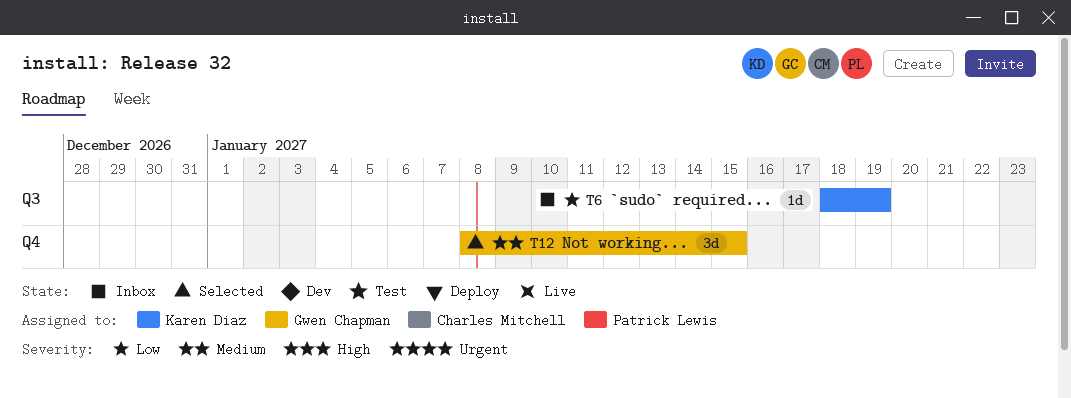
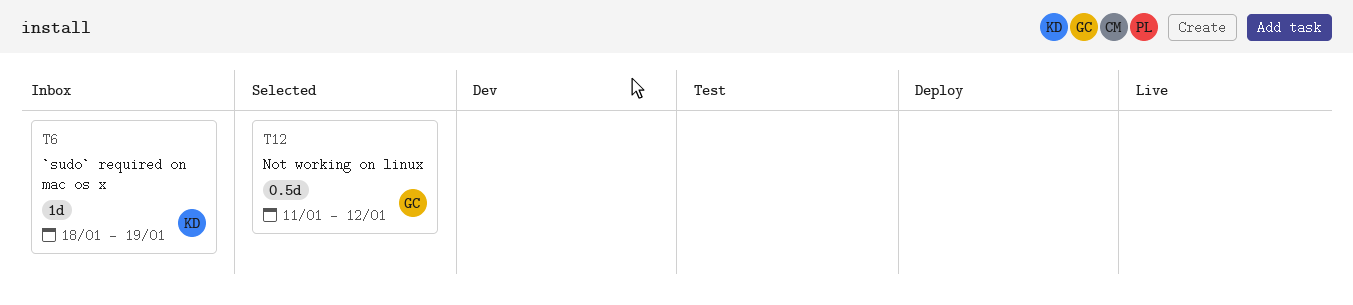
T12, estimate: 3d -> 0.5d
T12, start: Jan 8 -> Jan 11
T12, due: Jan 15 -> Jan 12

